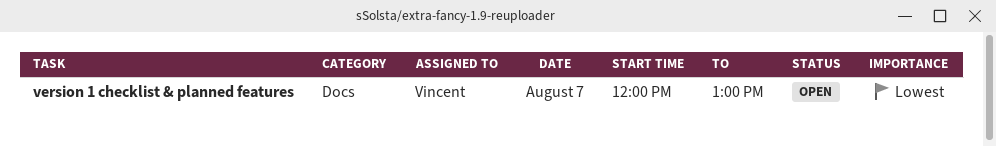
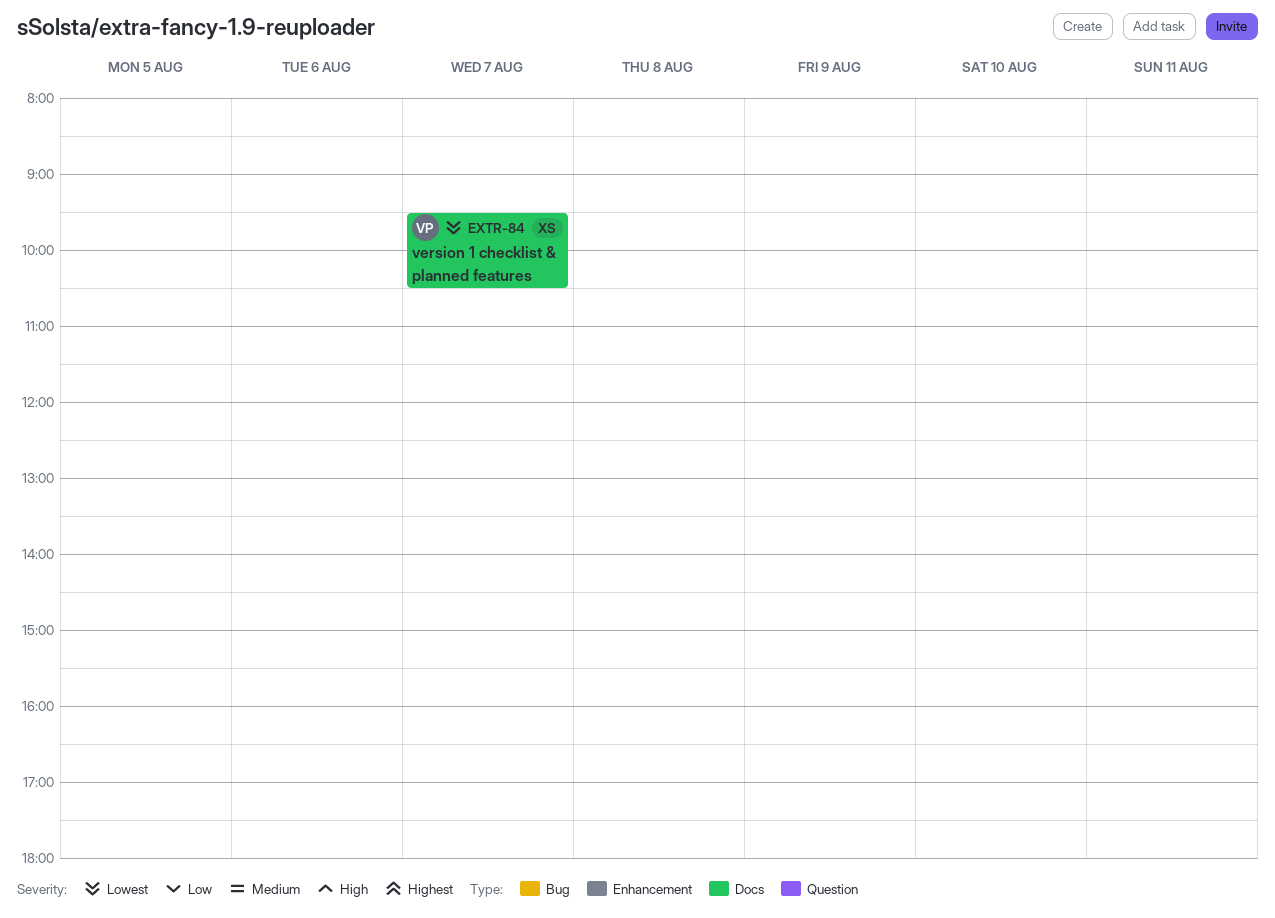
version 1 checklist & planned features, begins: 12:00 -> 09:30
version 1 checklist & planned features, ends: 13:00 -> 10:30

